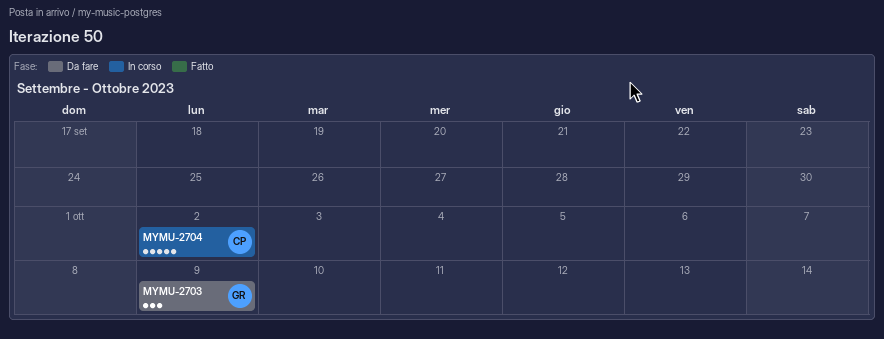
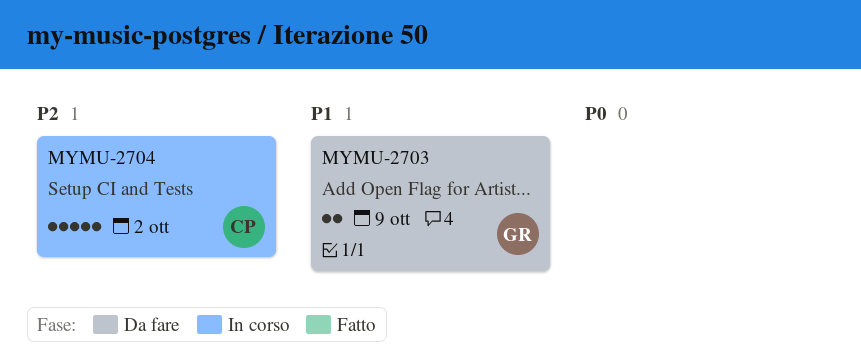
MYMU-2703, estimate: 3 -> 2

